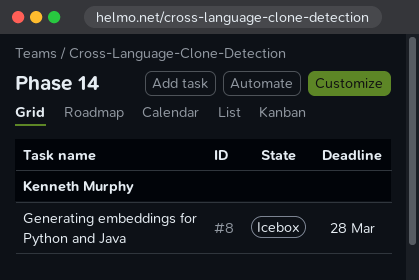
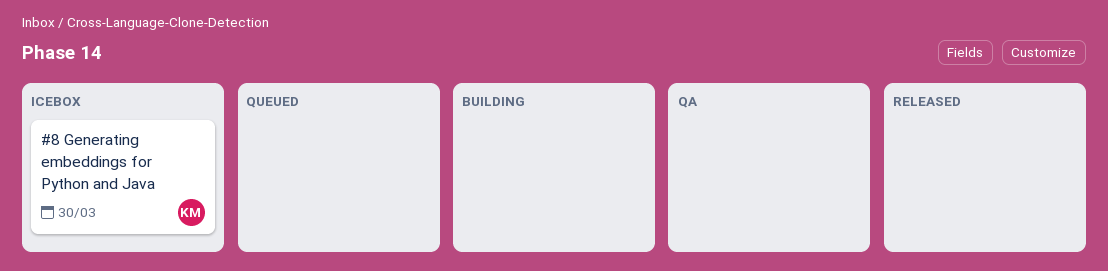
#8, due: Mar 28 -> Mar 30

